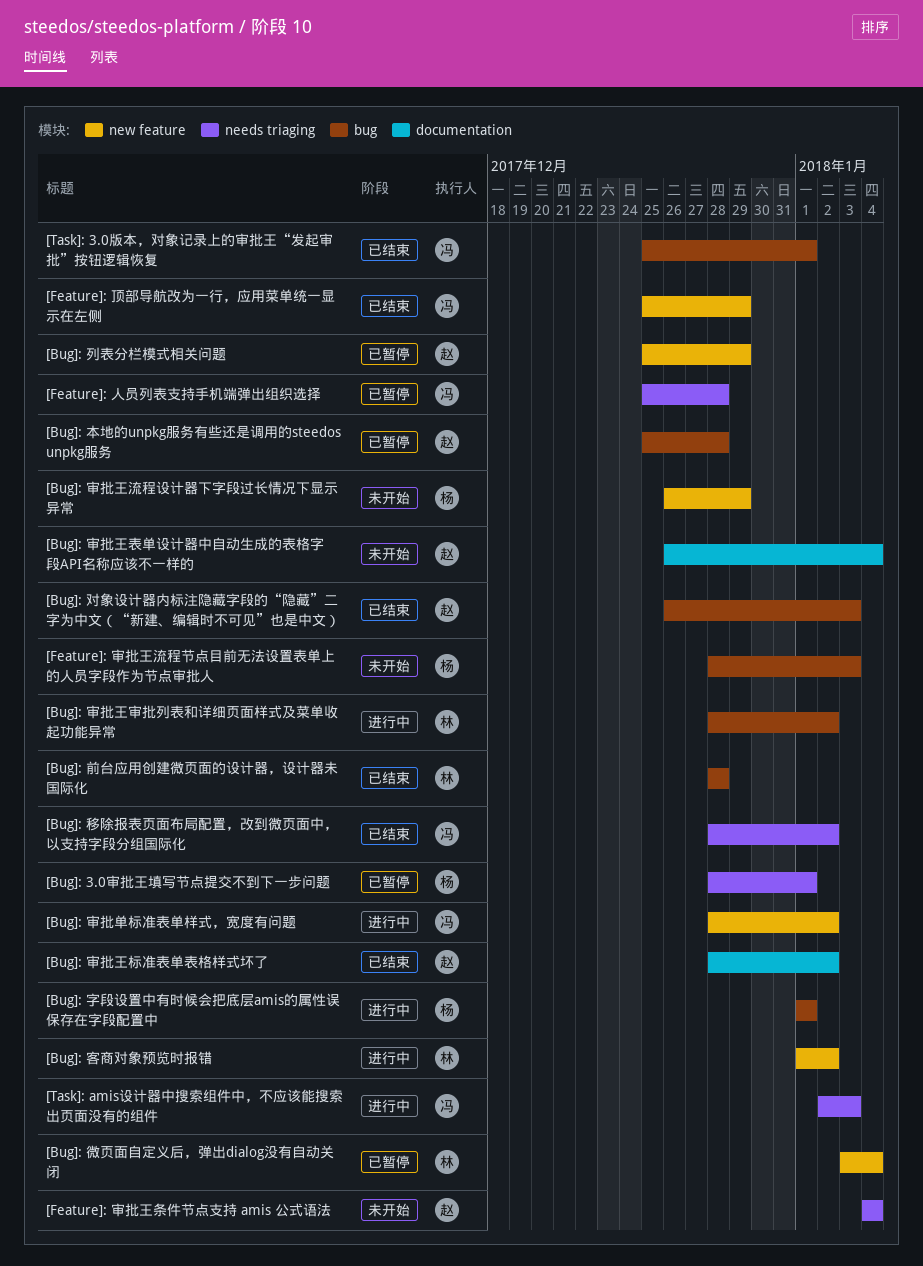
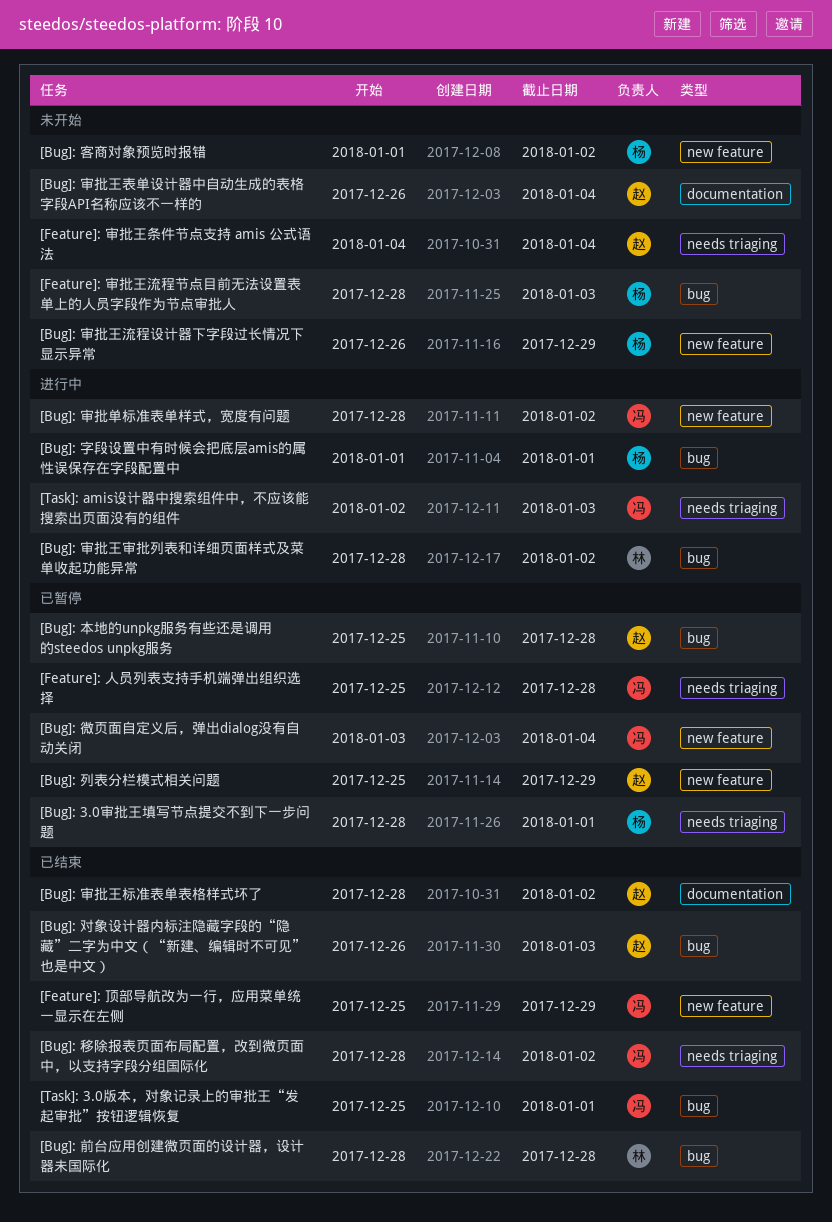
[Bug]: 客商对象预览时报错, status: 进行中 -> 未开始
[Bug]: 客商对象预览时报错, owner: 林 -> 杨
[Bug]: 微页面自定义后，弹出dialog没有自动关闭, owner: 林 -> 冯

